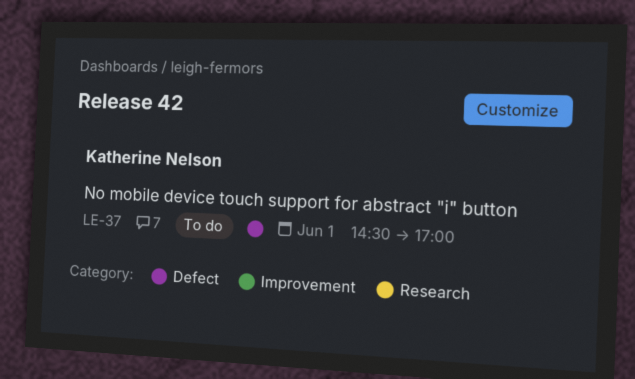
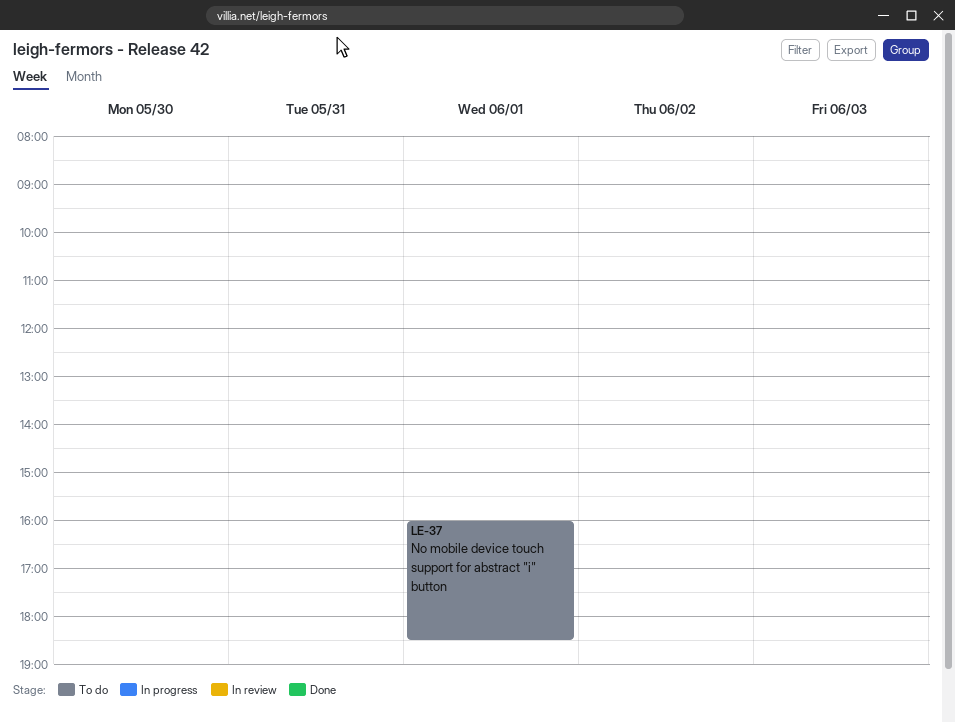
LE-37, begins: 14:30 -> 16:00
LE-37, ends: 17:00 -> 18:30

